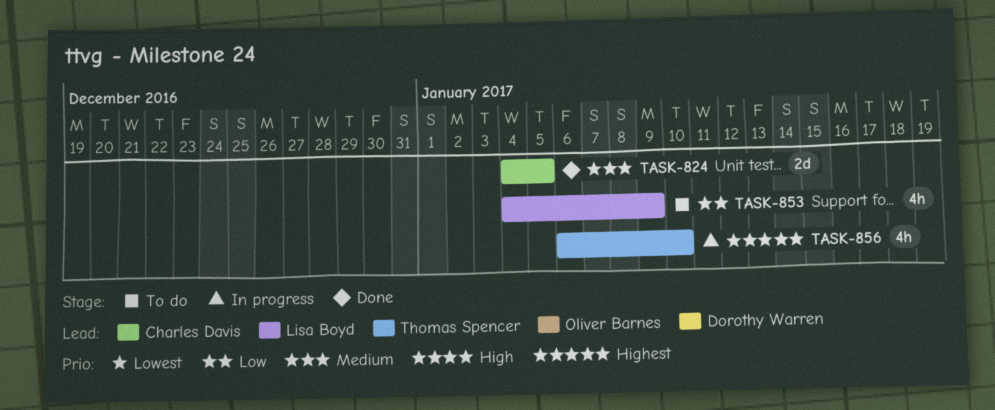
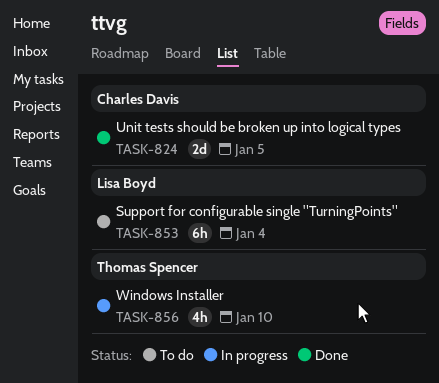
TASK-853, estimate: 4h -> 6h
TASK-853, due: Jan 9 -> Jan 4

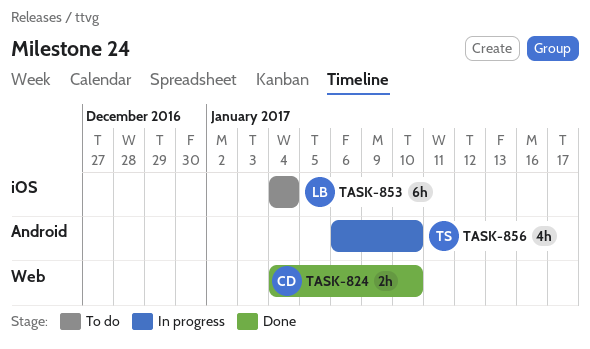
TASK-824, estimate: 2d -> 2h
TASK-824, due: Jan 5 -> Jan 10

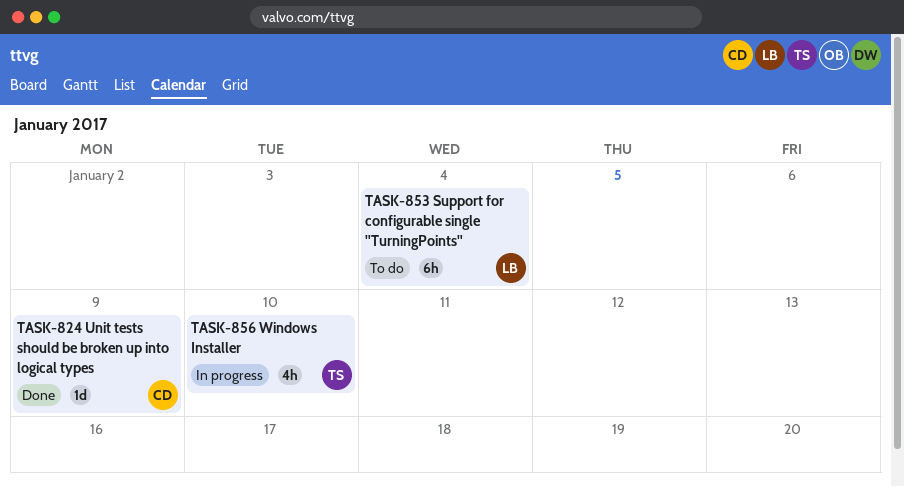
TASK-824, estimate: 2h -> 1d
TASK-824, due: Jan 10 -> Jan 9

